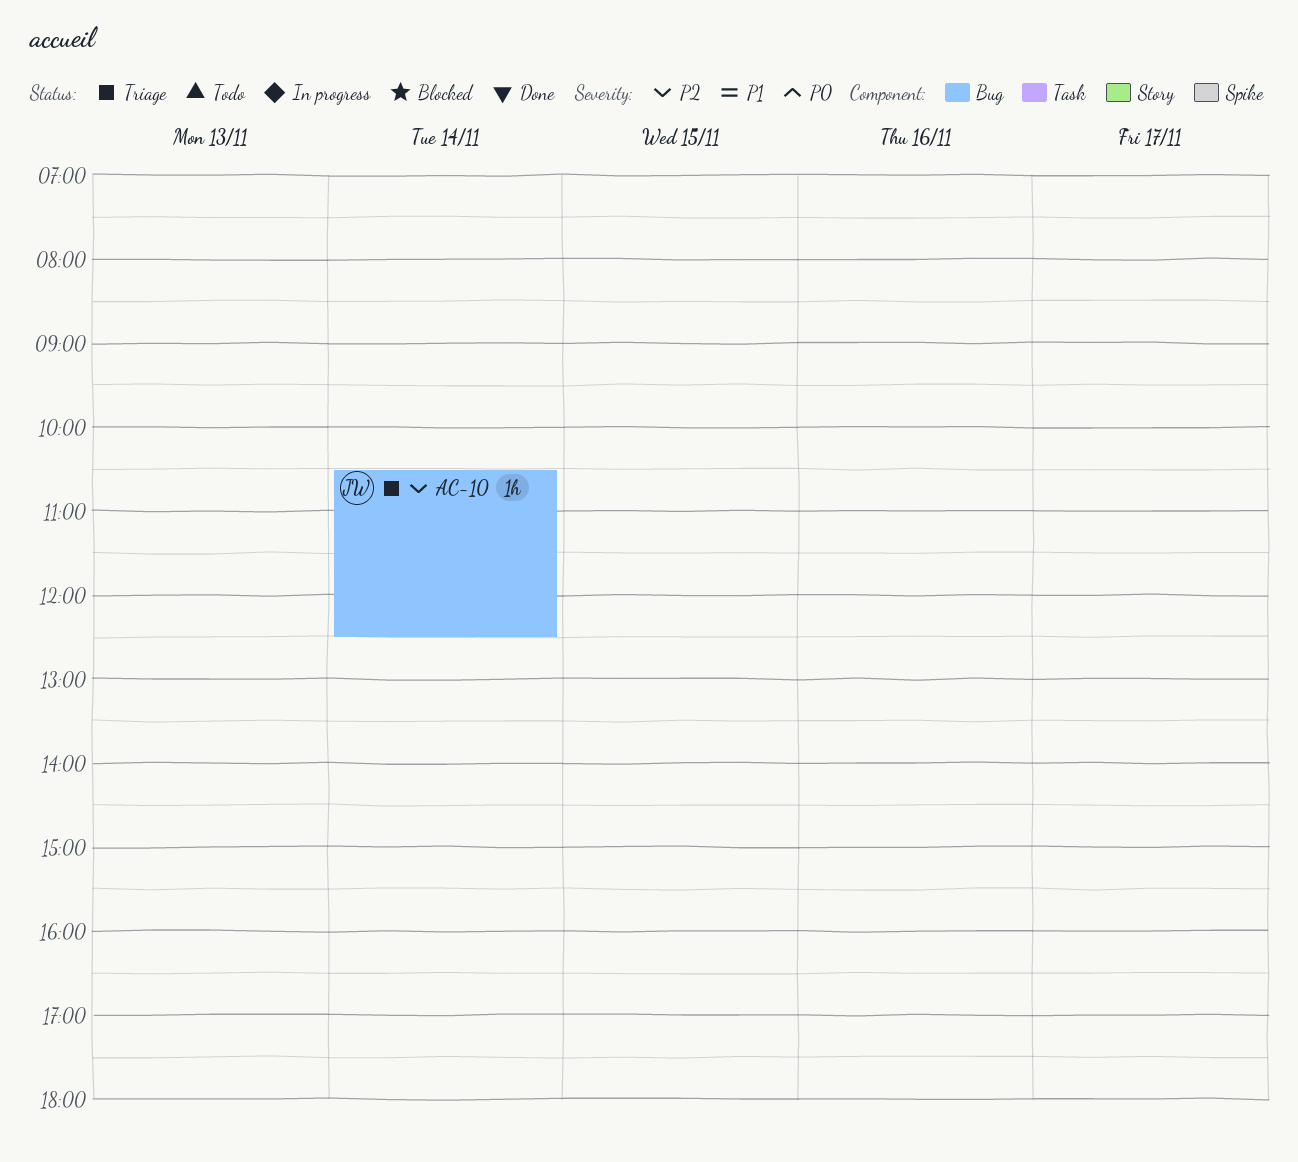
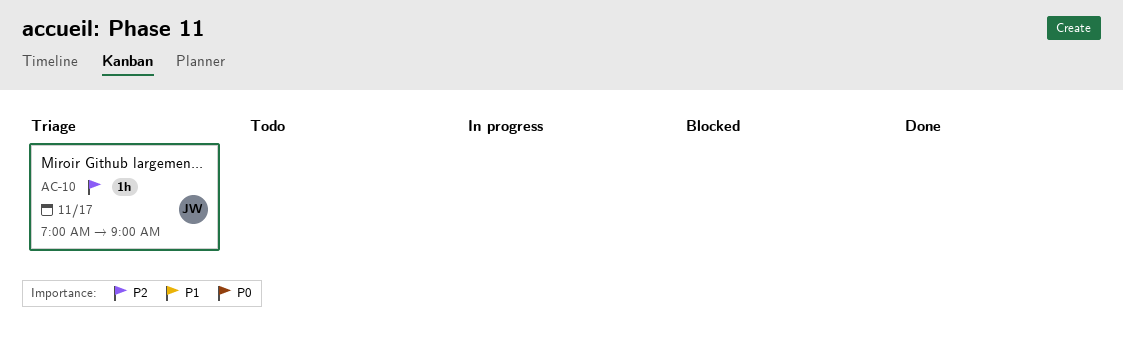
AC-10, day: Nov 14 -> Nov 17
AC-10, begins: 10:30 -> 07:00
AC-10, ends: 12:30 -> 09:00

